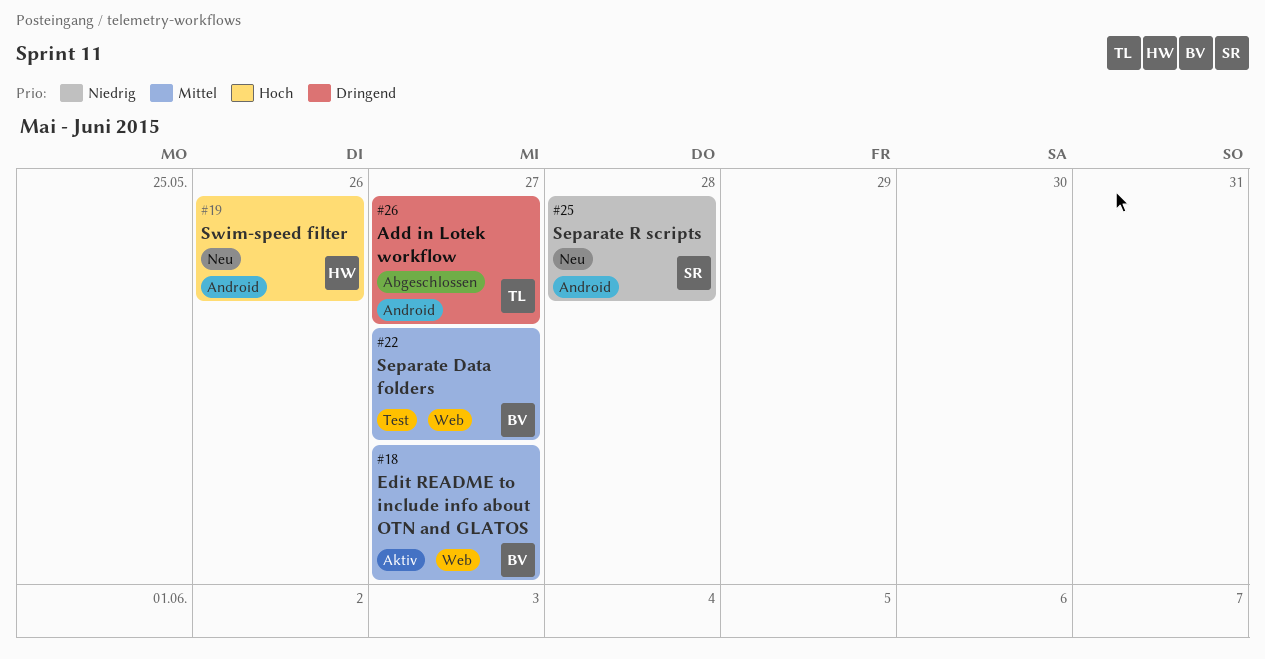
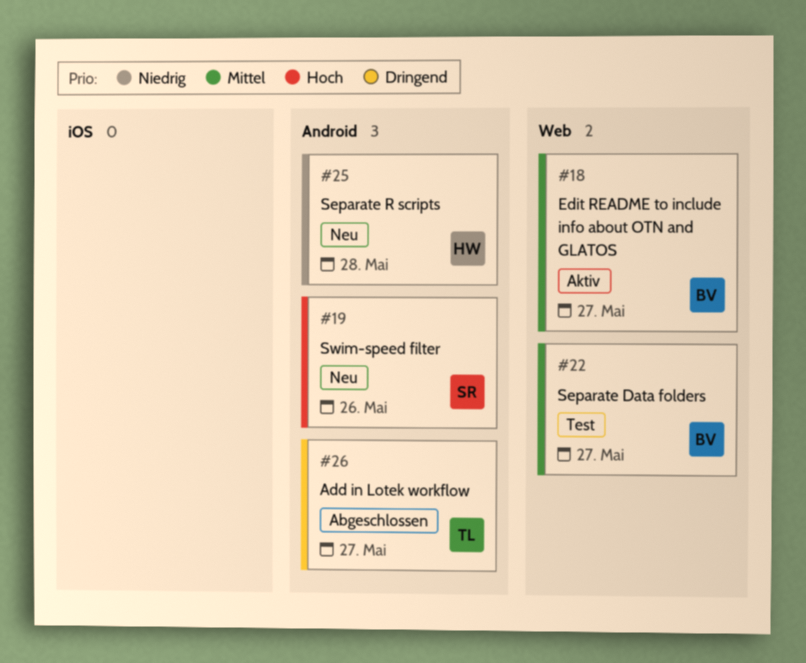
#19, owner: HW -> SR
#25, owner: SR -> HW

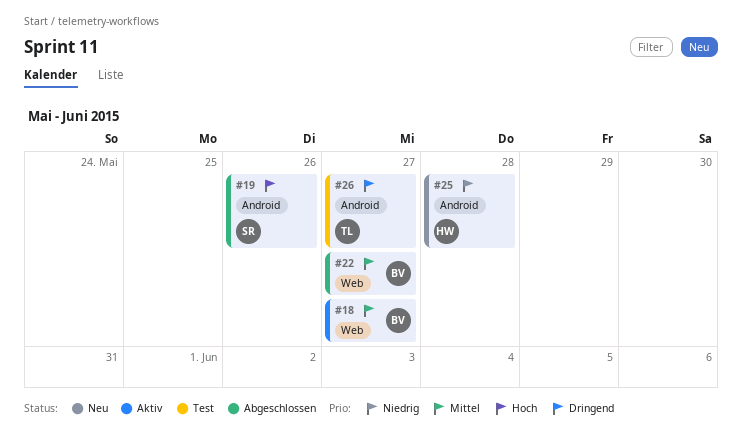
#19, status: Neu -> Abgeschlossen
#22, status: Test -> Abgeschlossen
#26, status: Abgeschlossen -> Test

